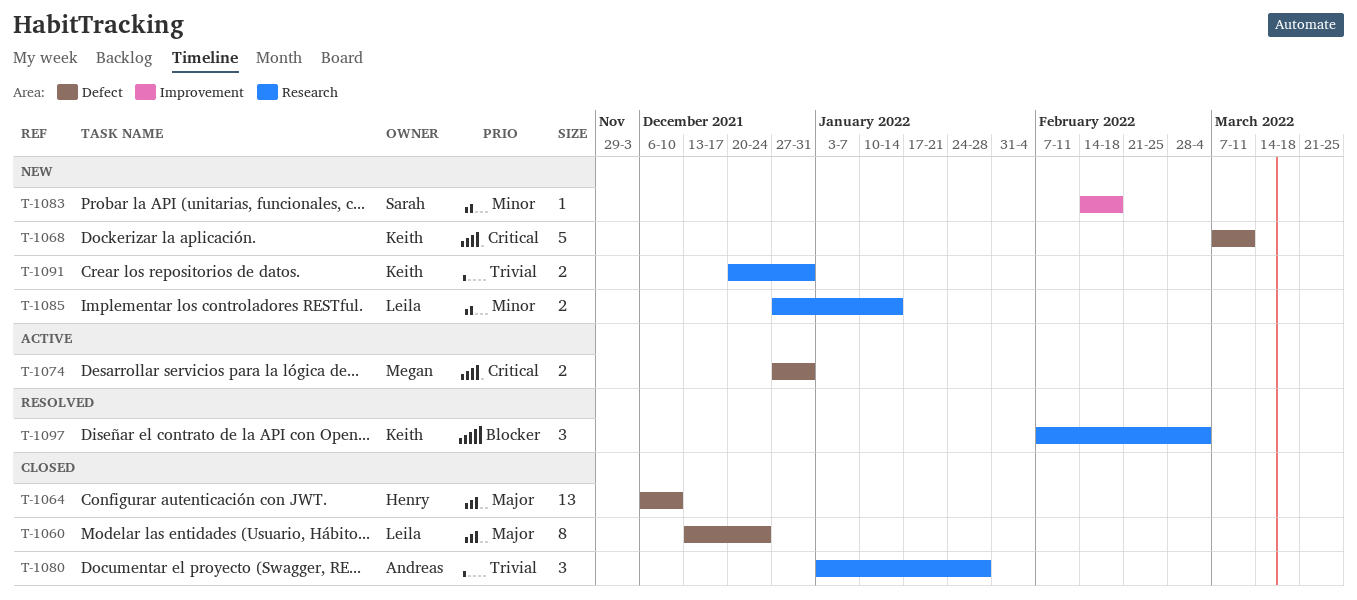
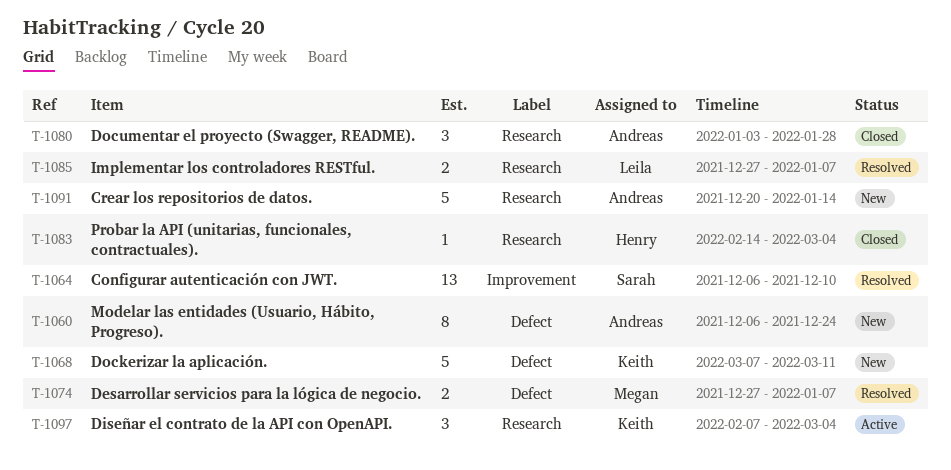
T-1060, status: Closed -> New
T-1060, owner: Leila -> Andreas
T-1060, start: Dec 13 -> Dec 6
T-1064, status: Closed -> Resolved
T-1064, owner: Henry -> Sarah
T-1064, label: Defect -> Improvement
T-1074, status: Active -> Resolved
T-1074, due: Dec 31 -> Jan 7
T-1083, status: New -> Closed
T-1083, owner: Sarah -> Henry
T-1083, label: Improvement -> Research
T-1083, due: Feb 18 -> Mar 4
T-1085, status: New -> Resolved
T-1085, due: Jan 14 -> Jan 7
T-1091, owner: Keith -> Andreas
T-1091, estimate: 2 -> 5
T-1091, due: Dec 31 -> Jan 14
T-1097, status: Resolved -> Active

